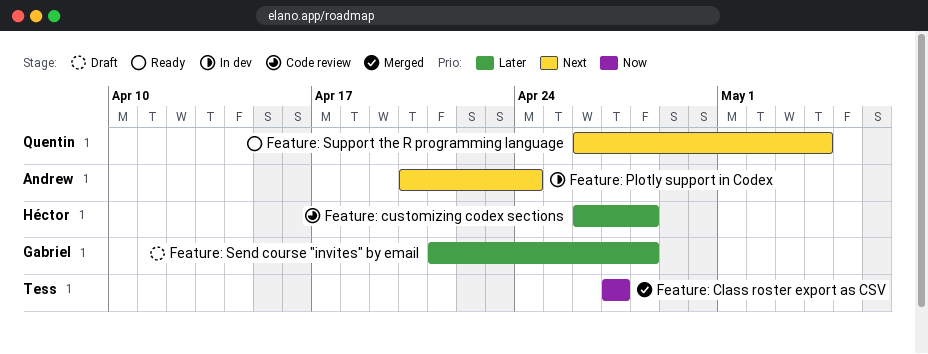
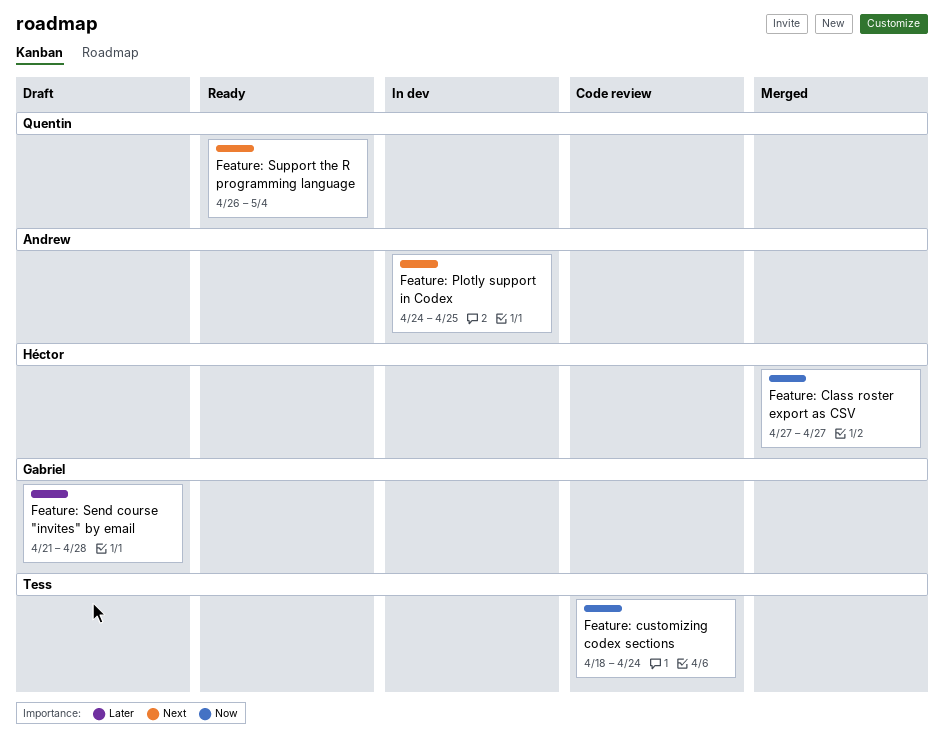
Feature: Class roster export as CSV, owner: Tess -> Héctor
Feature: customizing codex sections, owner: Héctor -> Tess
Feature: customizing codex sections, priority: Later -> Now
Feature: customizing codex sections, start: Apr 26 -> Apr 18
Feature: customizing codex sections, due: Apr 28 -> Apr 24
Feature: Plotly support in Codex, start: Apr 20 -> Apr 24
Feature: Plotly support in Codex, due: Apr 24 -> Apr 25

